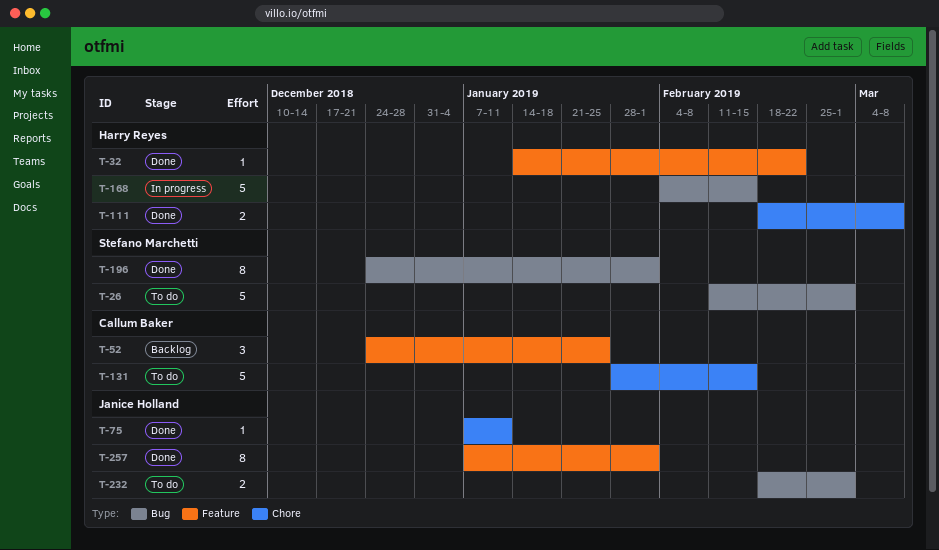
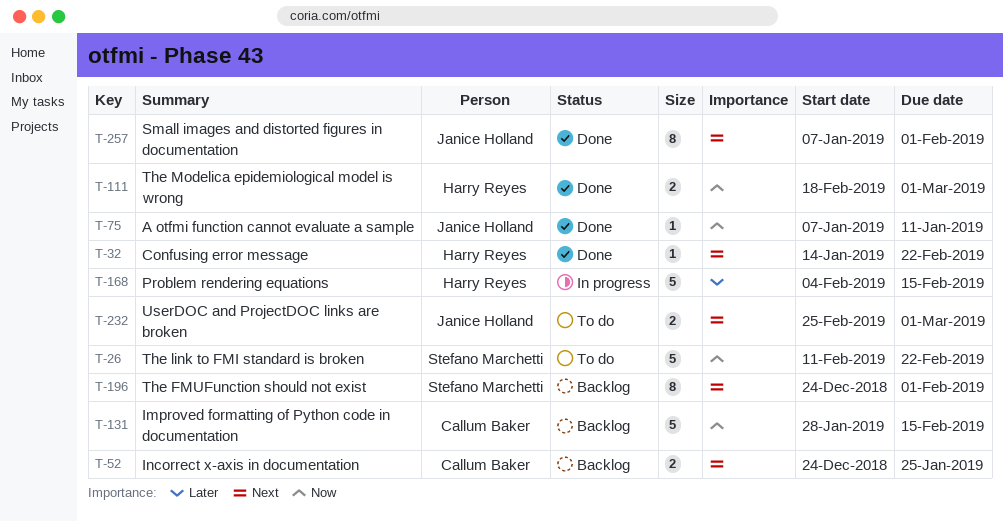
T-26, due: Mar 1 -> Feb 22
T-52, estimate: 3 -> 2
T-111, due: Mar 8 -> Mar 1
T-131, status: To do -> Backlog
T-196, status: Done -> Backlog
T-232, start: Feb 18 -> Feb 25

